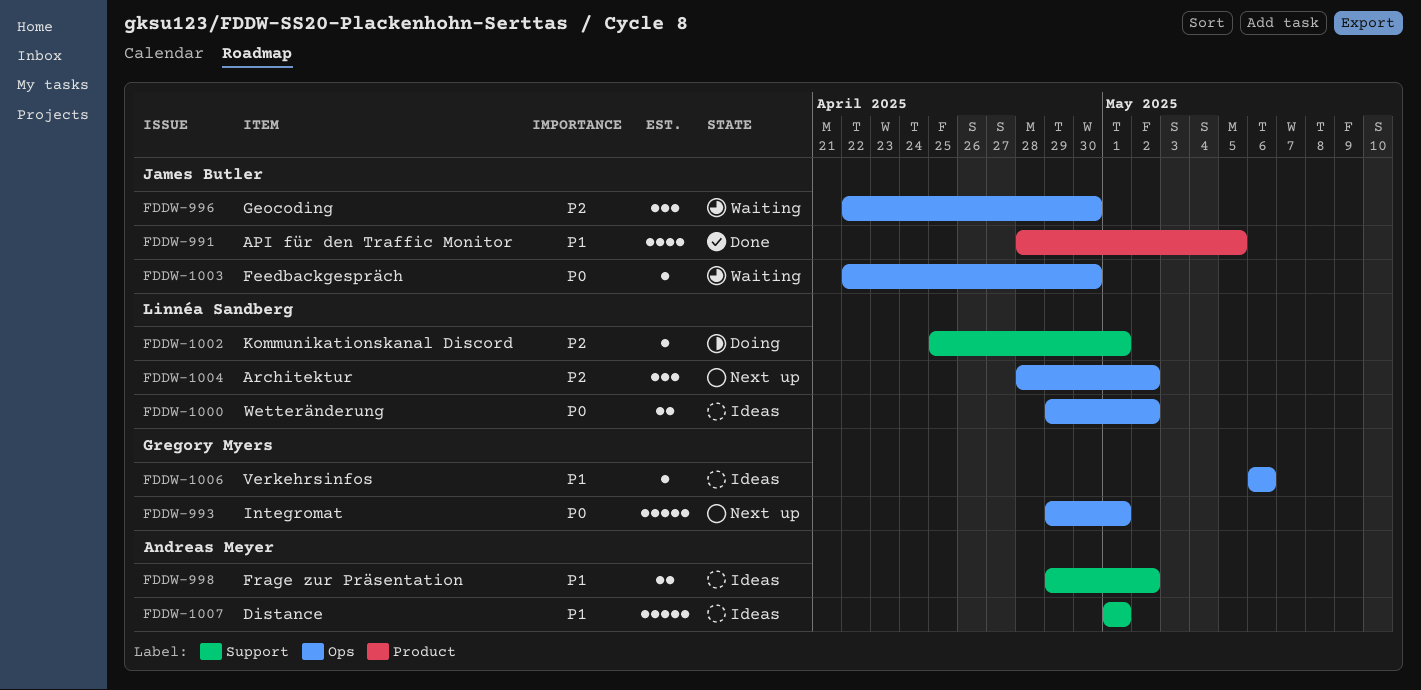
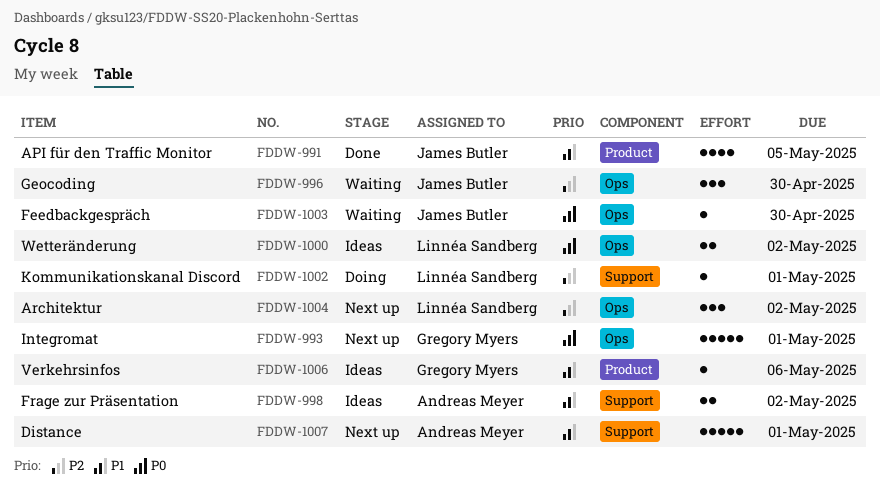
FDDW-1006, label: Ops -> Product
FDDW-1007, status: Ideas -> Next up

